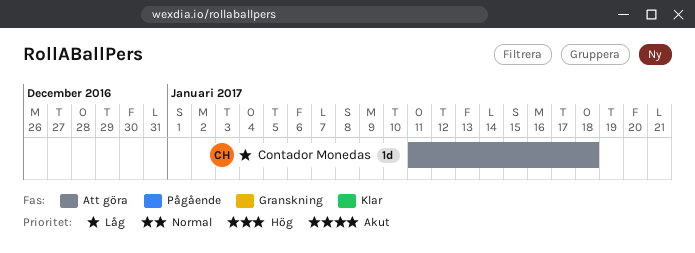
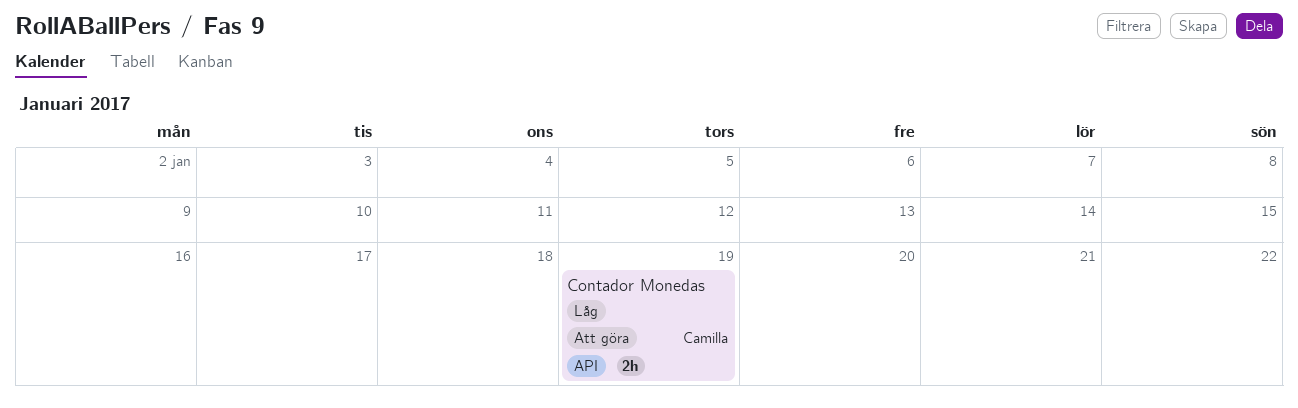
Contador Monedas, estimate: 1d -> 2h
Contador Monedas, due: Jan 18 -> Jan 19

